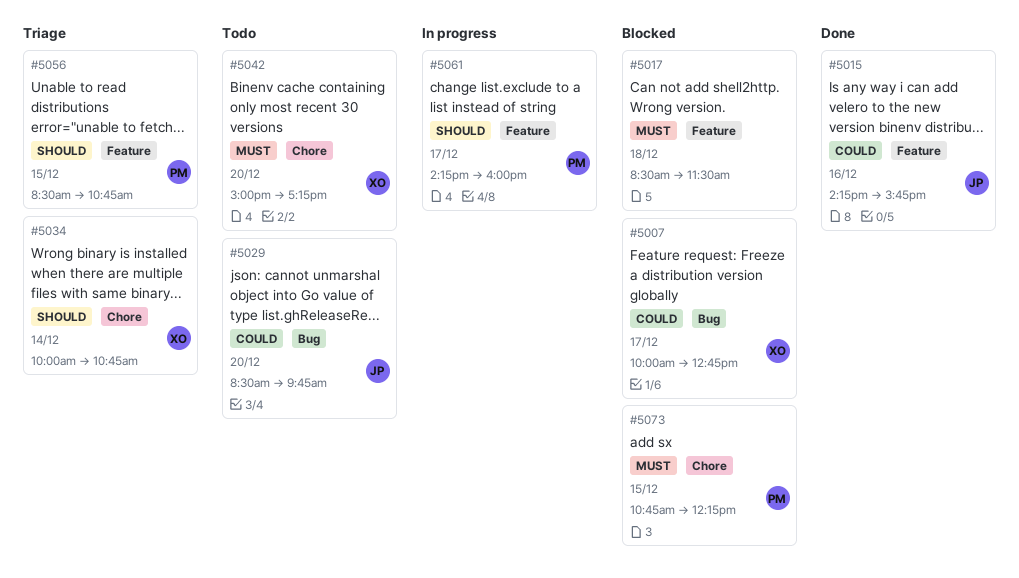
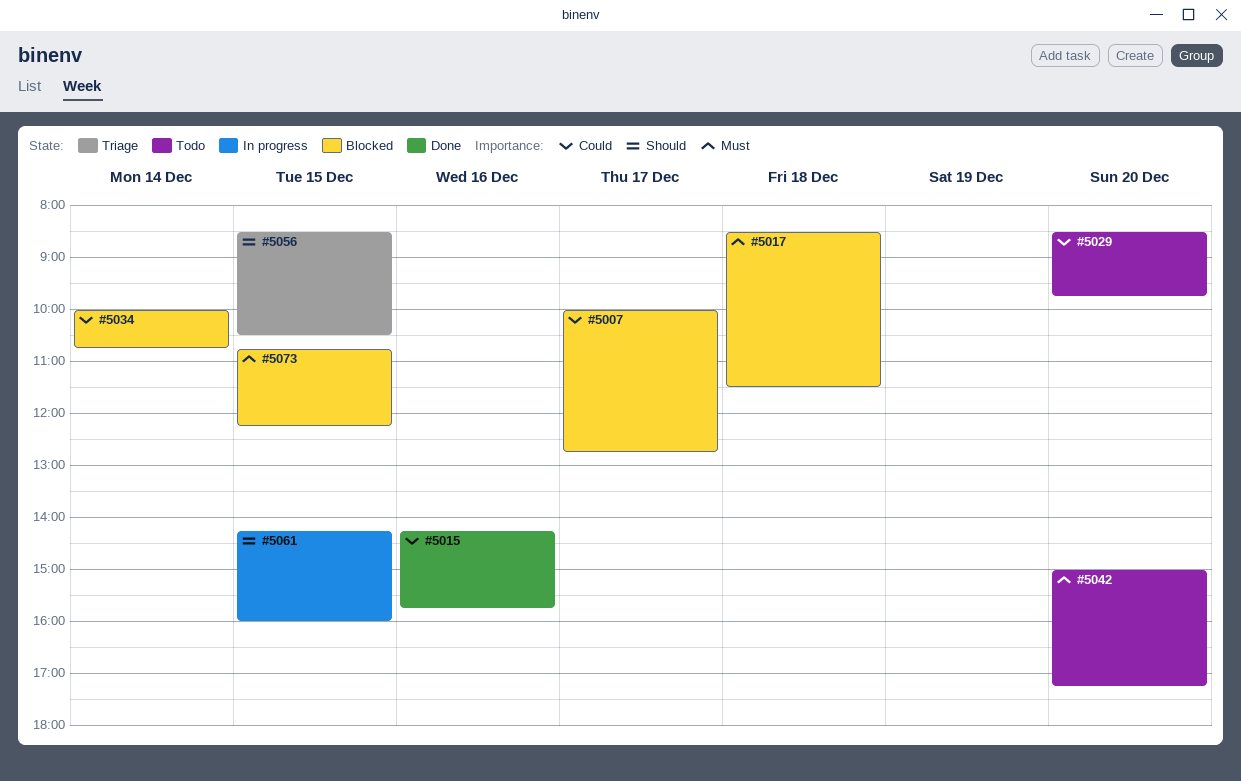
#5034, status: Triage -> Blocked
#5034, priority: Should -> Could
#5056, ends: 10:45 -> 10:30
#5061, day: Dec 17 -> Dec 15

